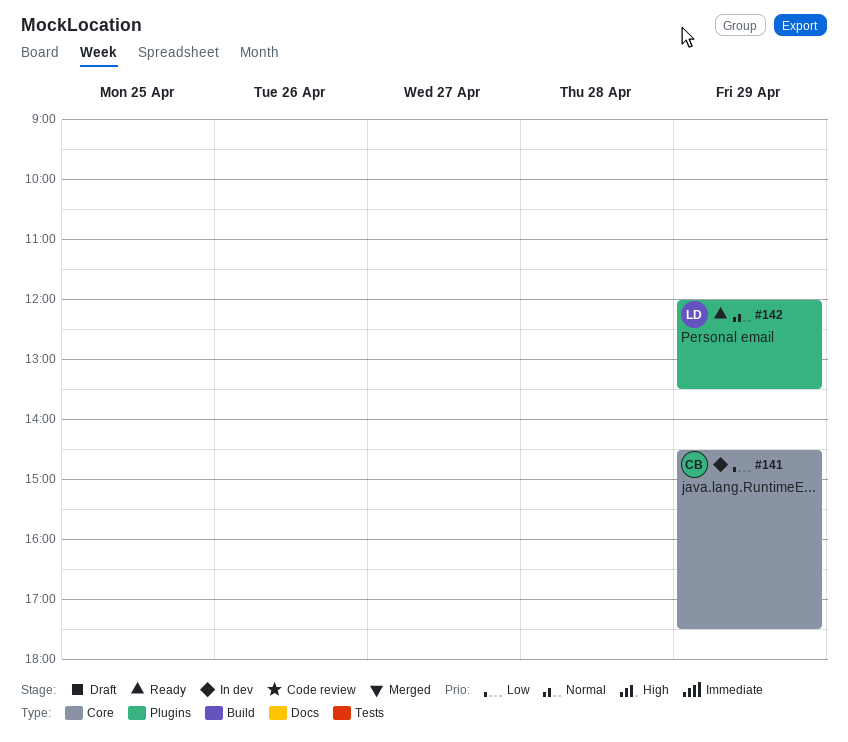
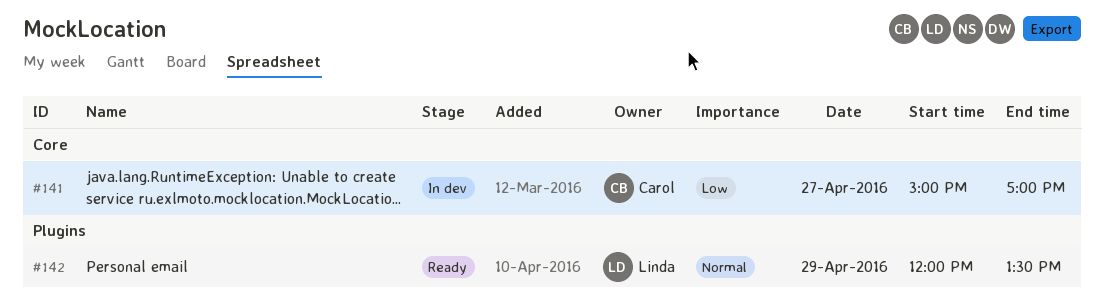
#141, day: Apr 29 -> Apr 27
#141, begins: 14:30 -> 15:00
#141, ends: 17:30 -> 17:00

